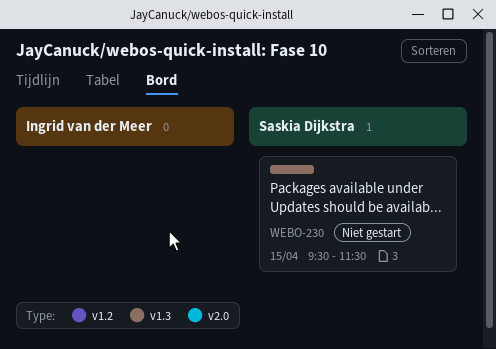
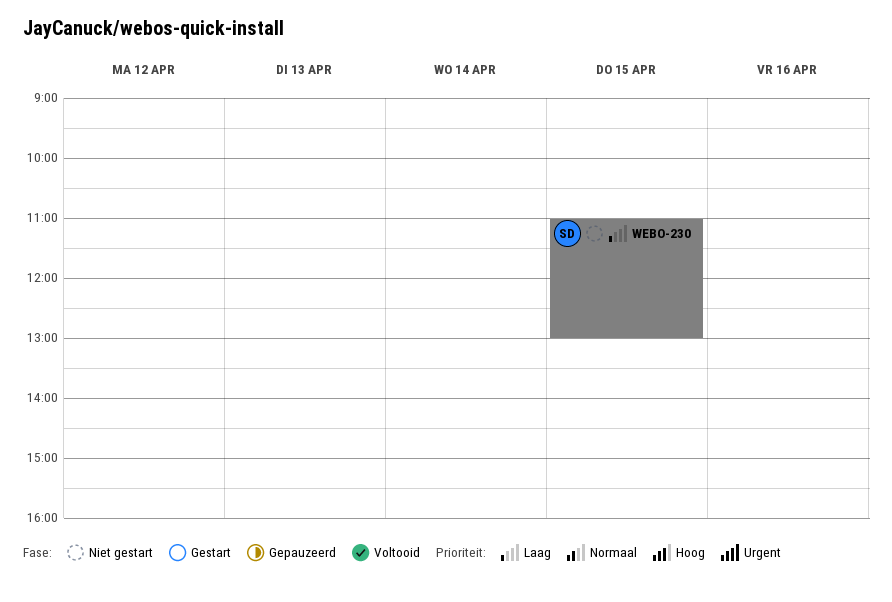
WEBO-230, begins: 09:30 -> 11:00
WEBO-230, ends: 11:30 -> 13:00

